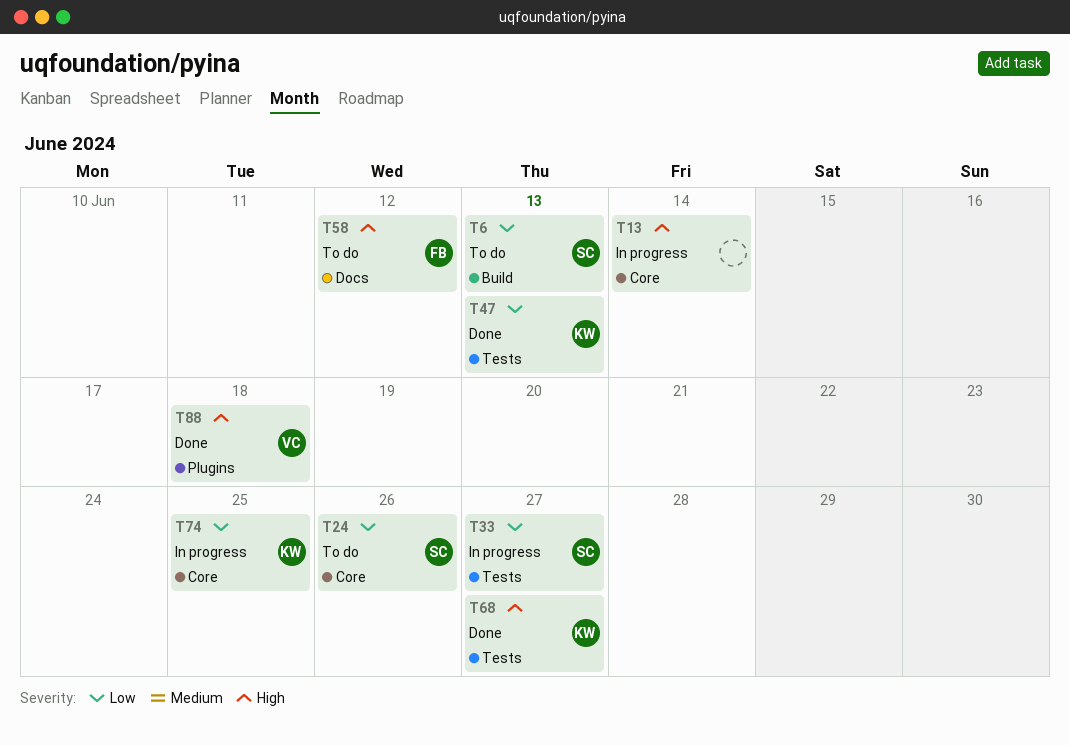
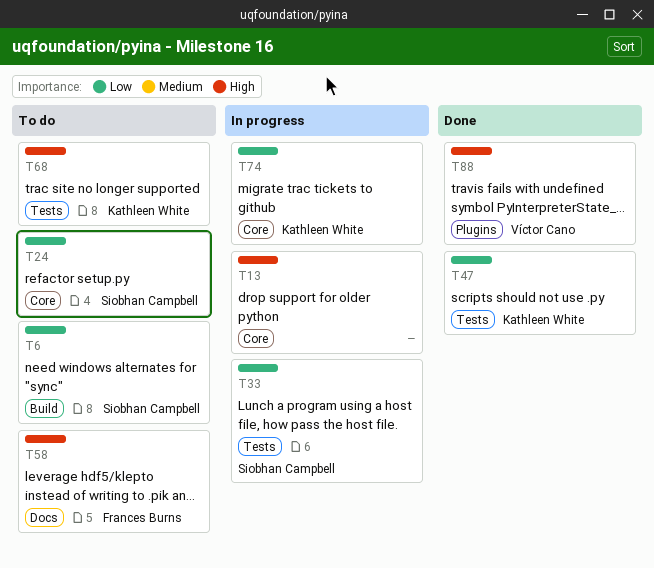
T68, status: Done -> To do

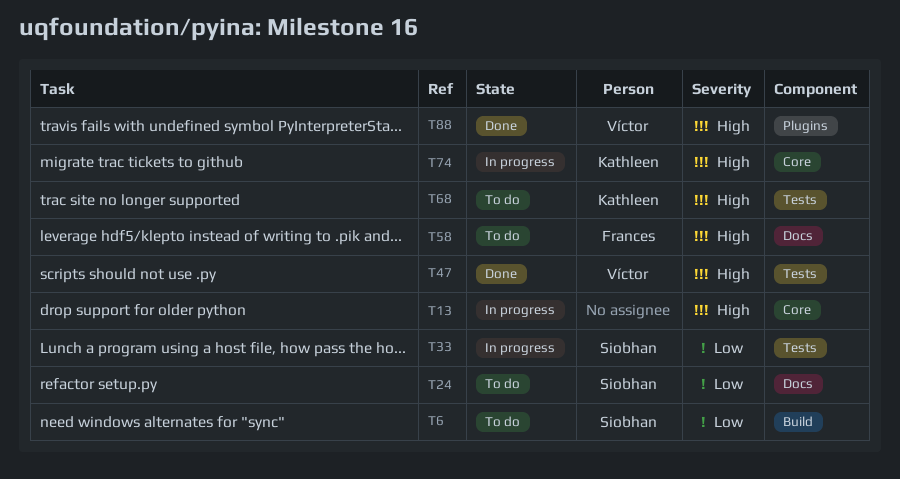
T24, label: Core -> Docs
T47, owner: Kathleen White -> Víctor Cano
T47, priority: Low -> High
T74, priority: Low -> High

